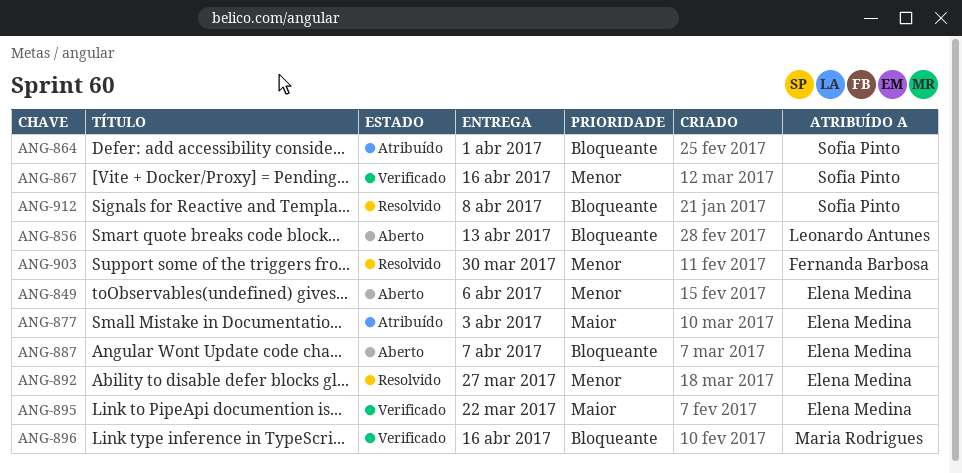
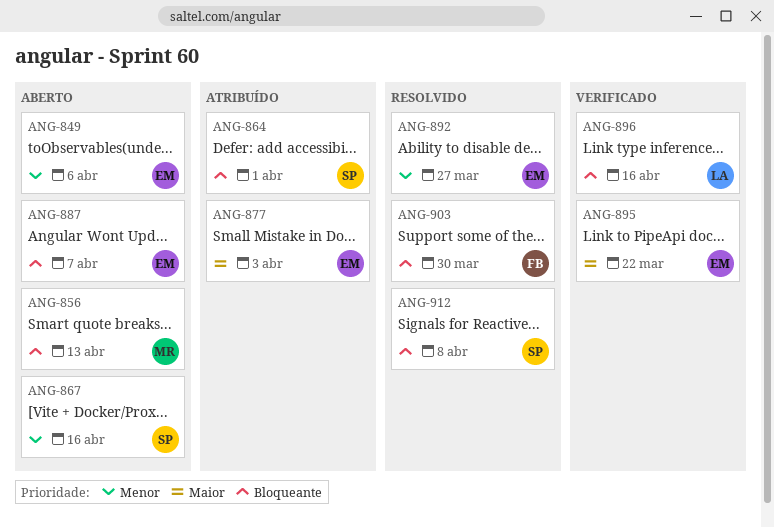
ANG-856, owner: Leonardo Antunes -> Maria Rodrigues
ANG-867, status: Verificado -> Aberto
ANG-896, owner: Maria Rodrigues -> Leonardo Antunes
ANG-903, priority: Menor -> Bloqueante

